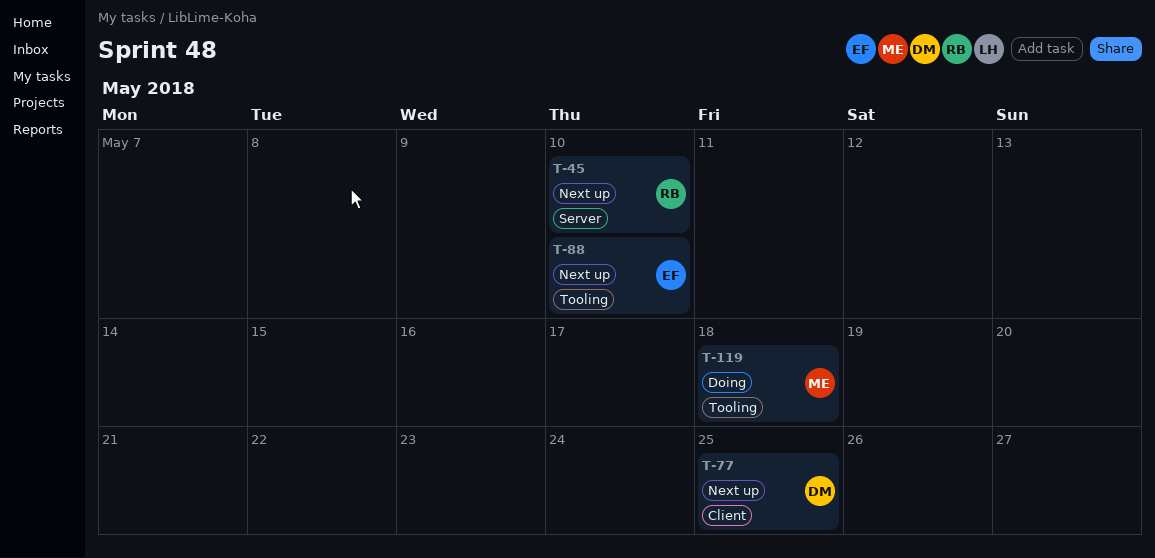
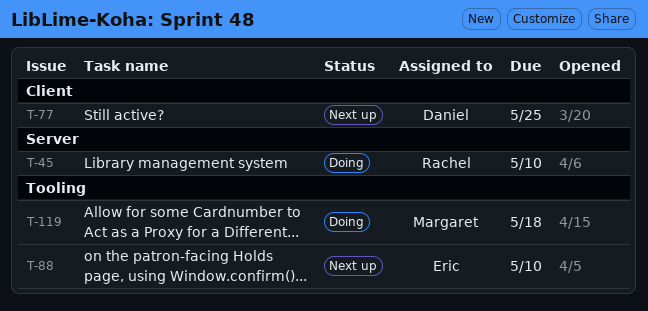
T-45, status: Next up -> Doing

